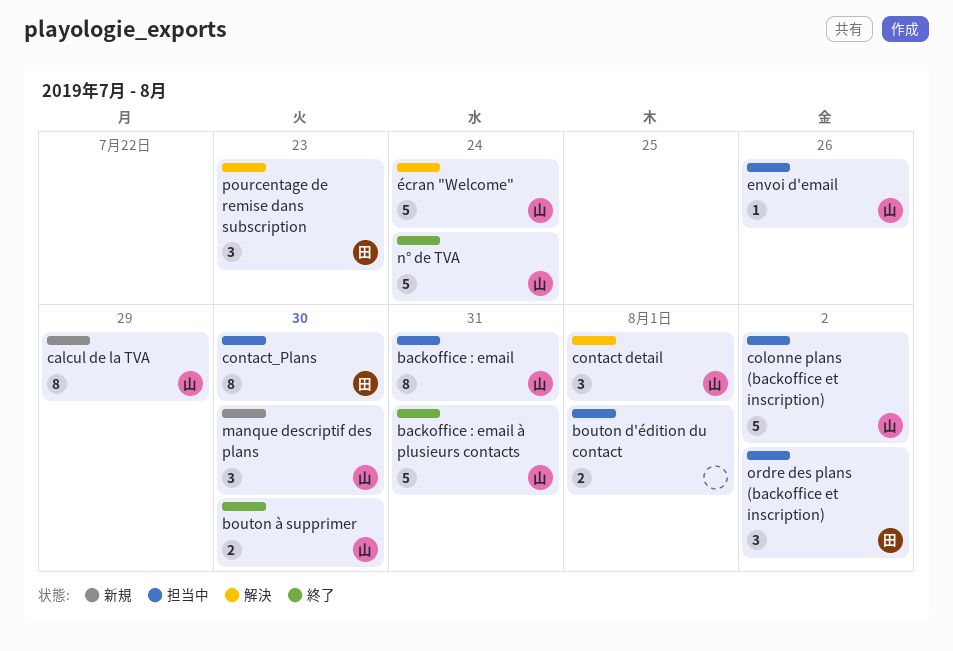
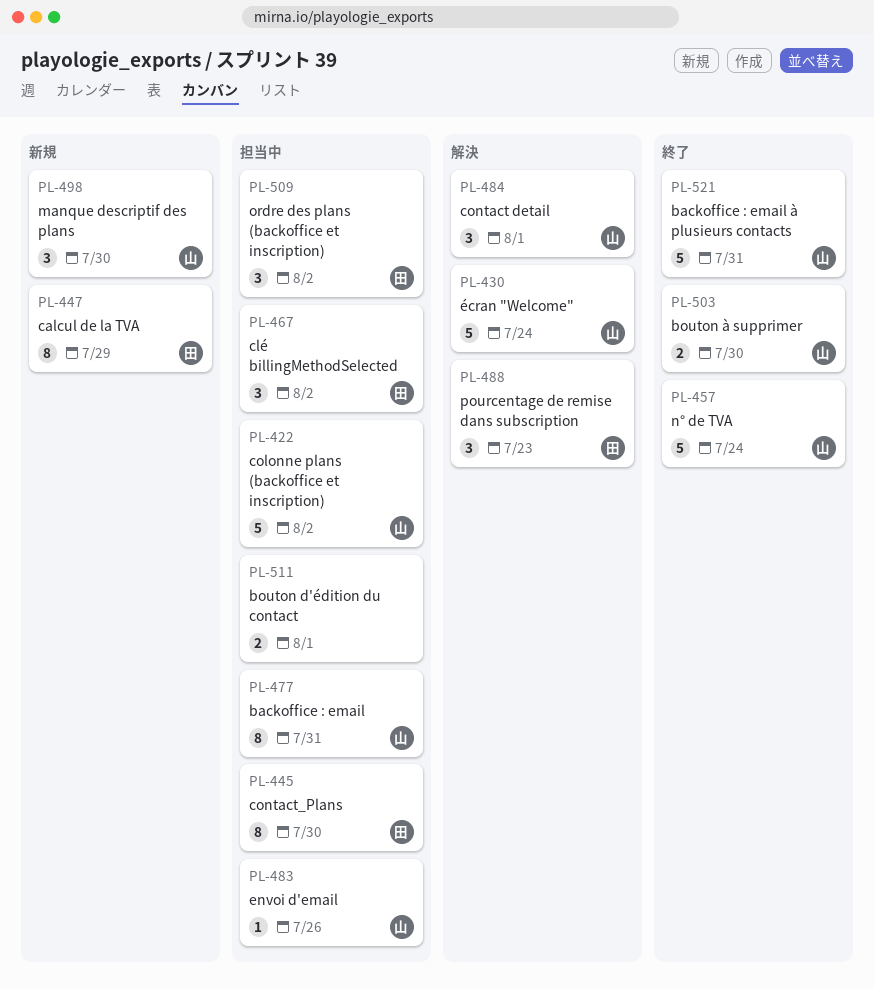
calcul de la TVA, owner: 山 -> 田
clé billingMethodSelected: none -> present

